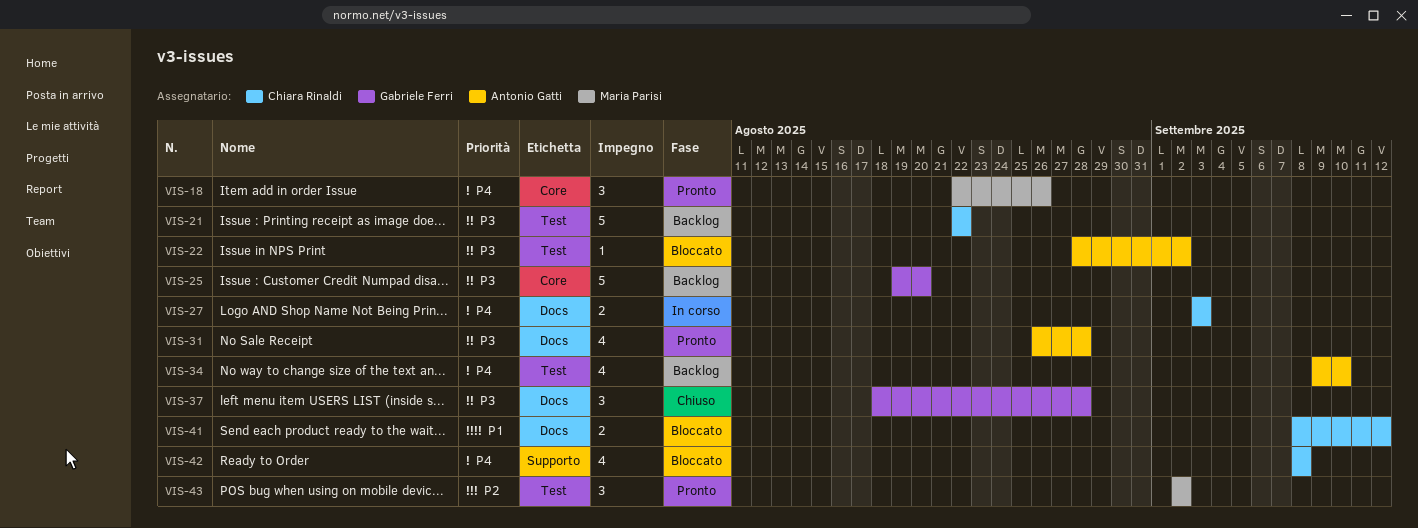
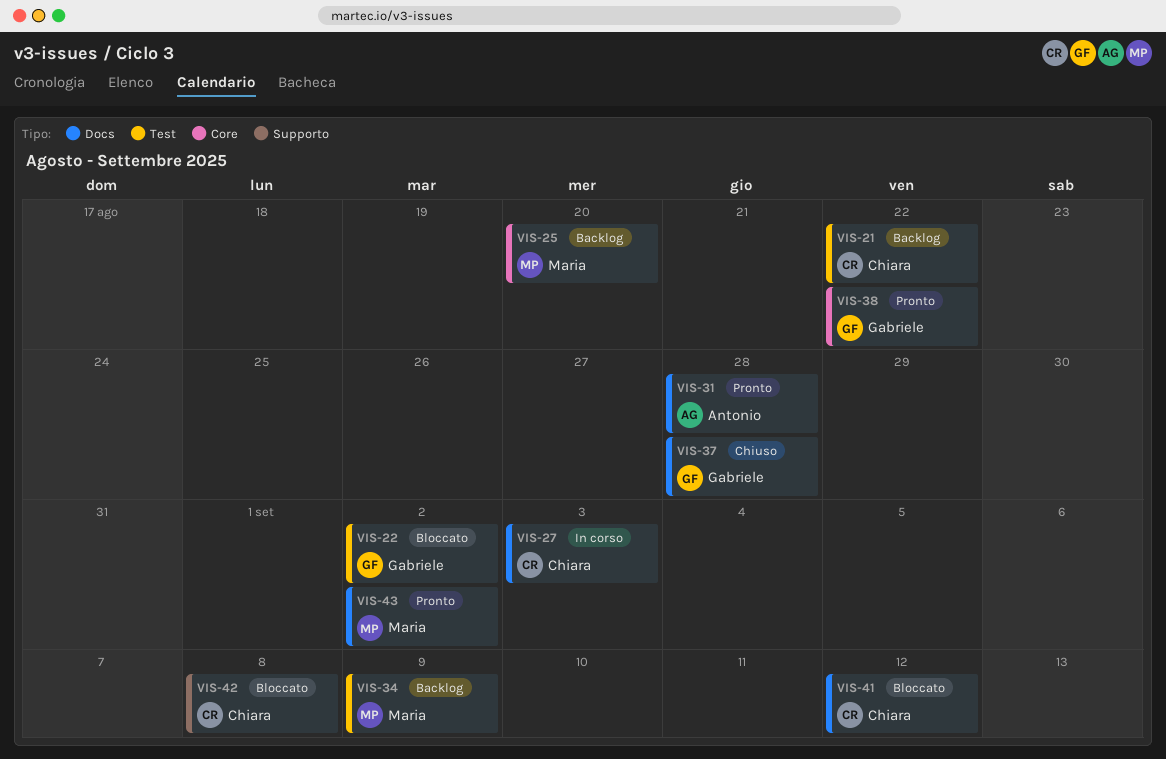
VIS-18: present -> none
VIS-22, owner: Antonio Gatti -> Gabriele Ferri
VIS-25, owner: Gabriele Ferri -> Maria Parisi
VIS-34, owner: Antonio Gatti -> Maria Parisi
VIS-34, due: Sep 10 -> Sep 9
VIS-38: none -> present
VIS-43, label: Test -> Docs

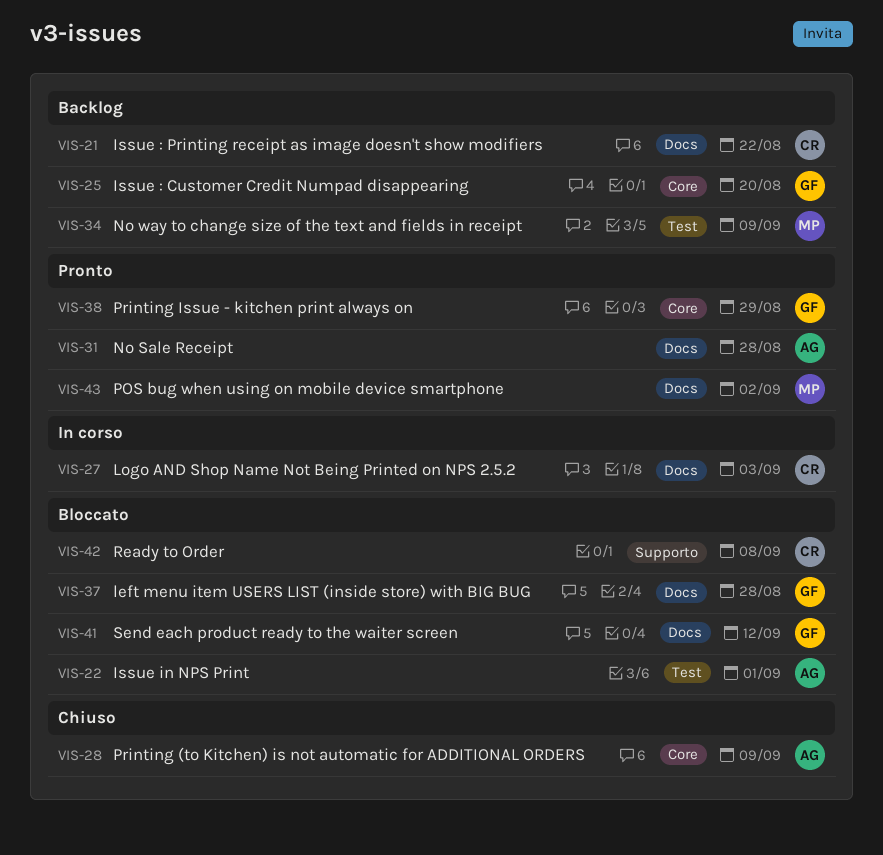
VIS-21, label: Test -> Docs
VIS-22, owner: Gabriele -> Antonio
VIS-22, due: Sep 2 -> Sep 1
VIS-25, owner: Maria -> Gabriele
VIS-28: none -> present
VIS-37, status: Chiuso -> Bloccato
VIS-38, due: Aug 22 -> Aug 29
VIS-41, owner: Chiara -> Gabriele

